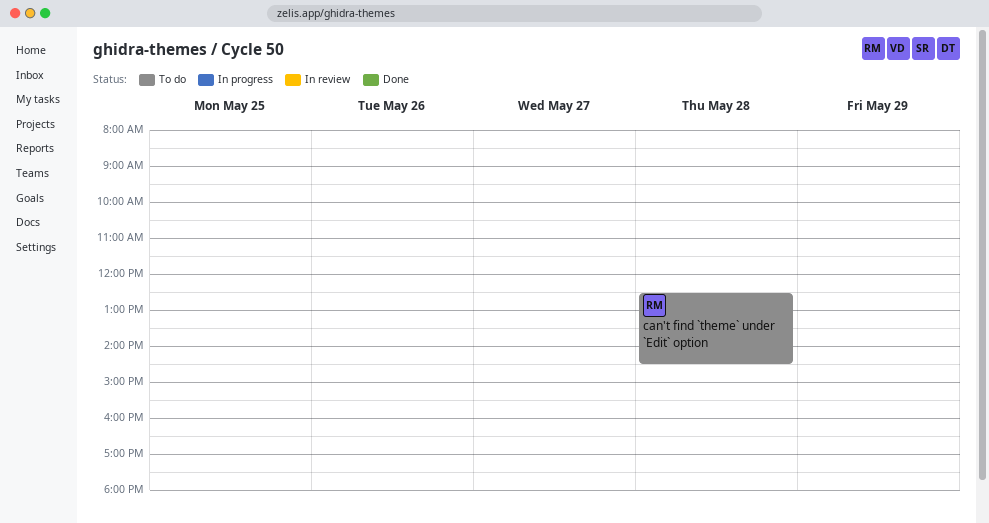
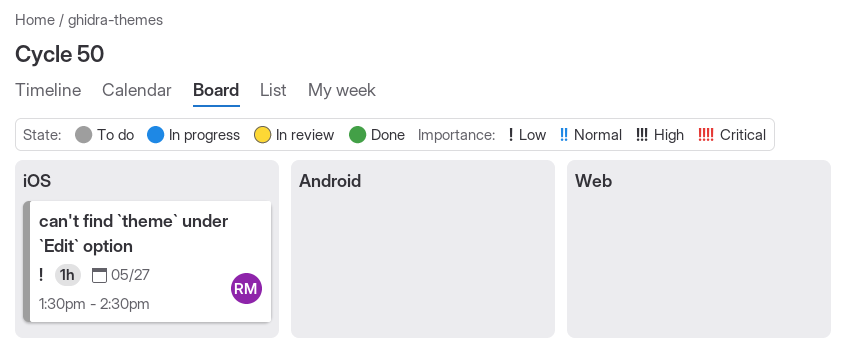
can't find `theme` under `Edit` option, day: May 28 -> May 27
can't find `theme` under `Edit` option, begins: 12:30 -> 13:30

